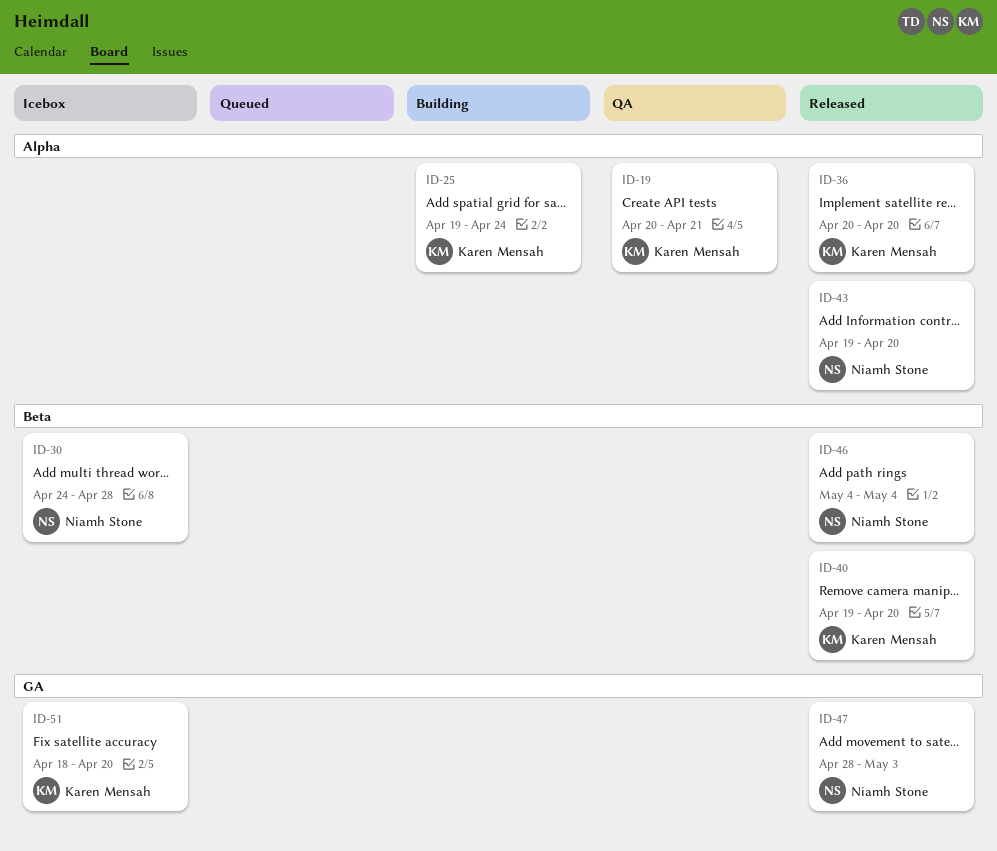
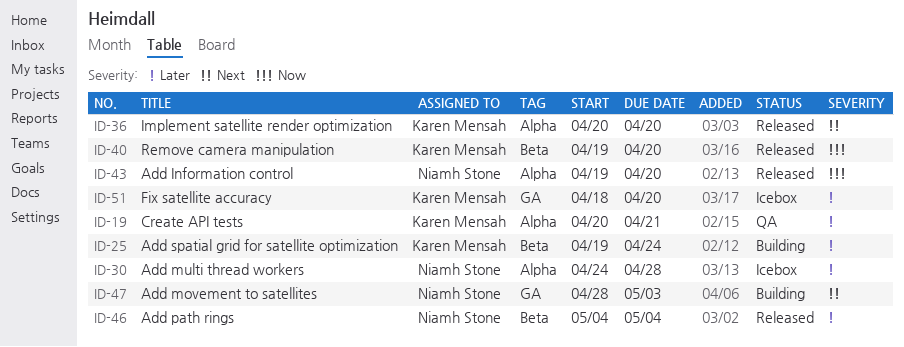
ID-25, label: Alpha -> Beta
ID-30, label: Beta -> Alpha
ID-47, status: Released -> Building

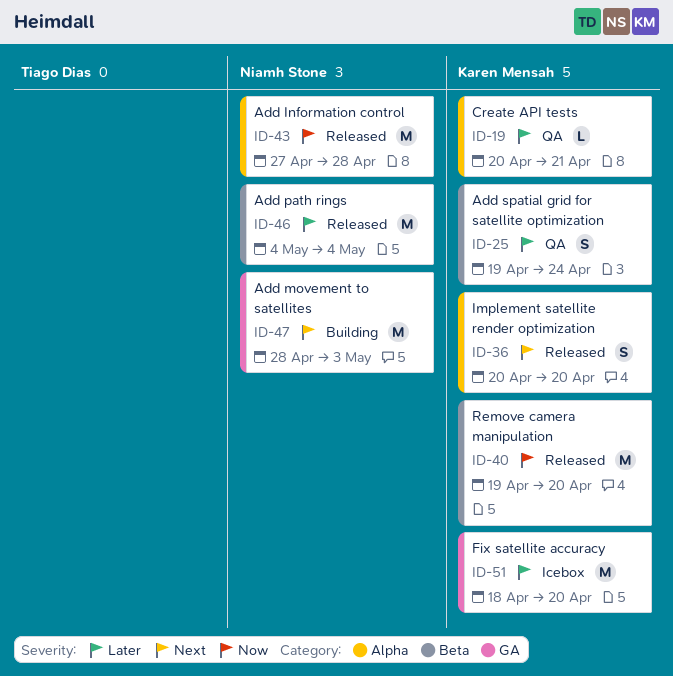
ID-25, status: Building -> QA
ID-30: present -> none
ID-43, start: Apr 19 -> Apr 27
ID-43, due: Apr 20 -> Apr 28

